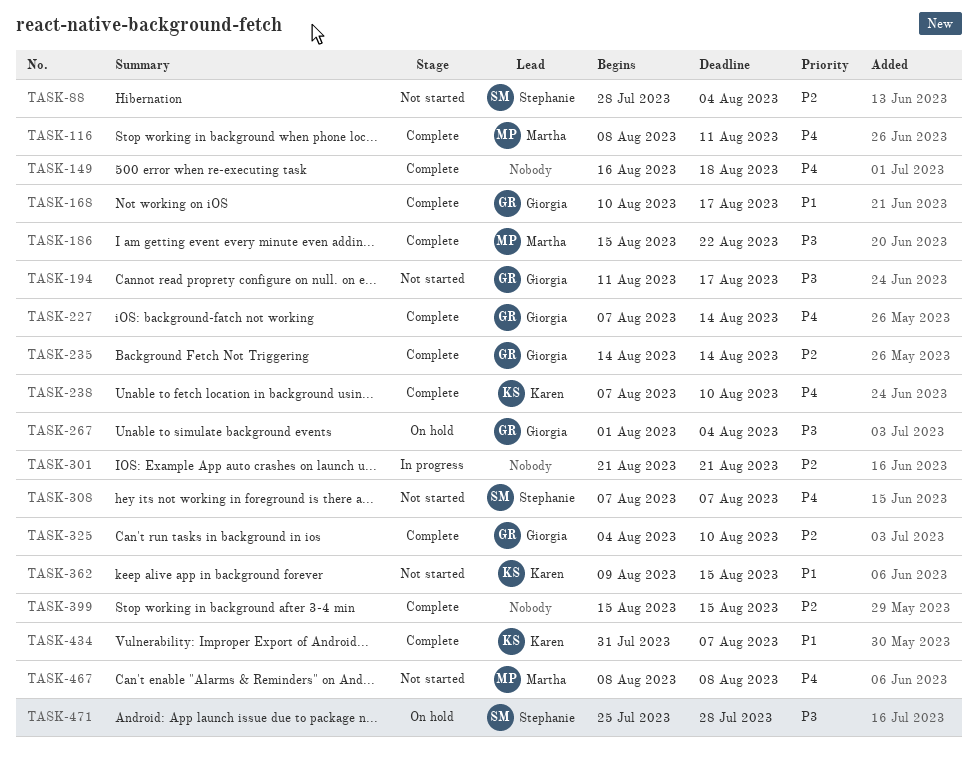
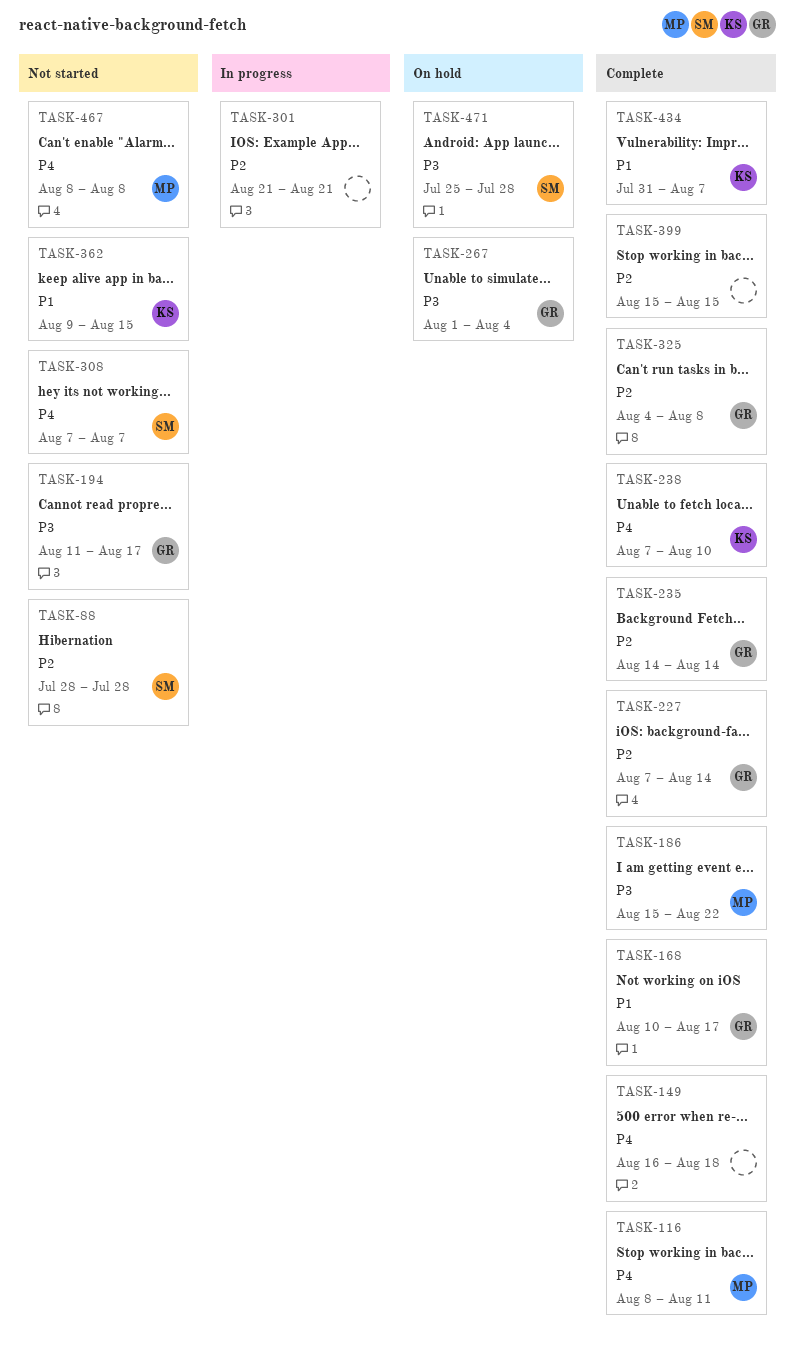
TASK-88, due: Aug 4 -> Jul 28
TASK-227, priority: P4 -> P2
TASK-325, due: Aug 10 -> Aug 8

